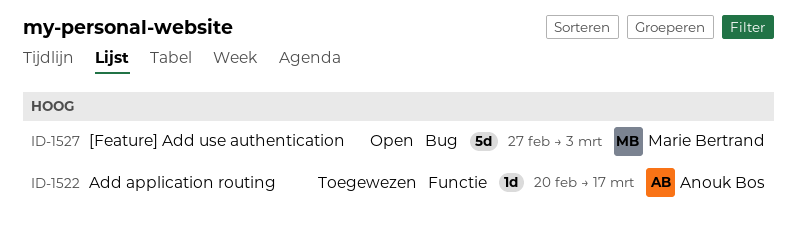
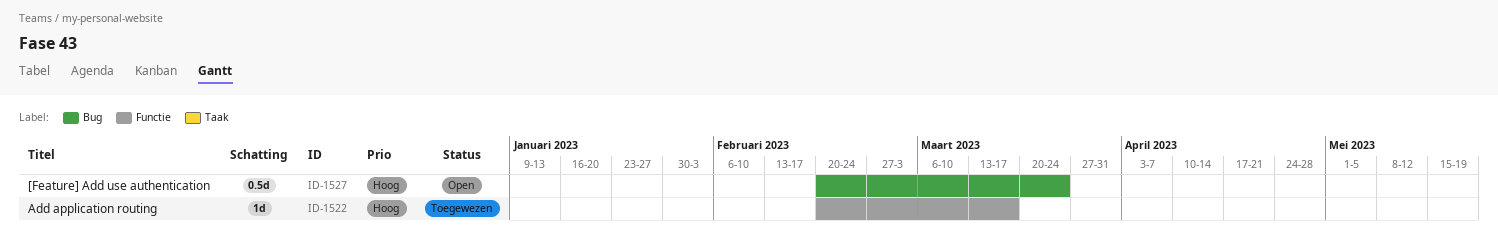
ID-1527, estimate: 5d -> 0.5d
ID-1527, start: Feb 27 -> Feb 20
ID-1527, due: Mar 3 -> Mar 24

